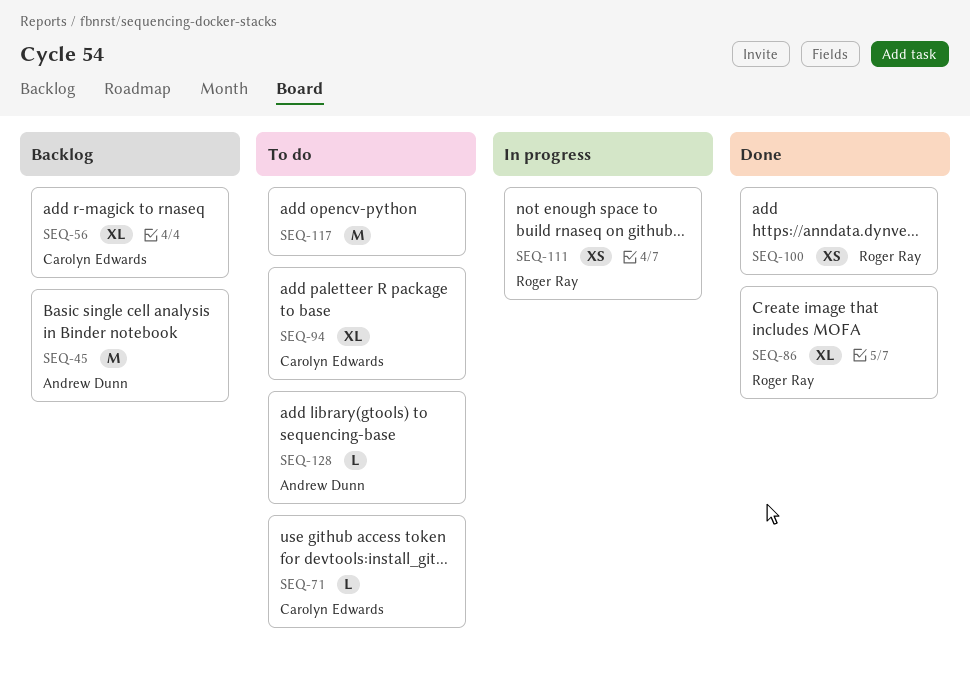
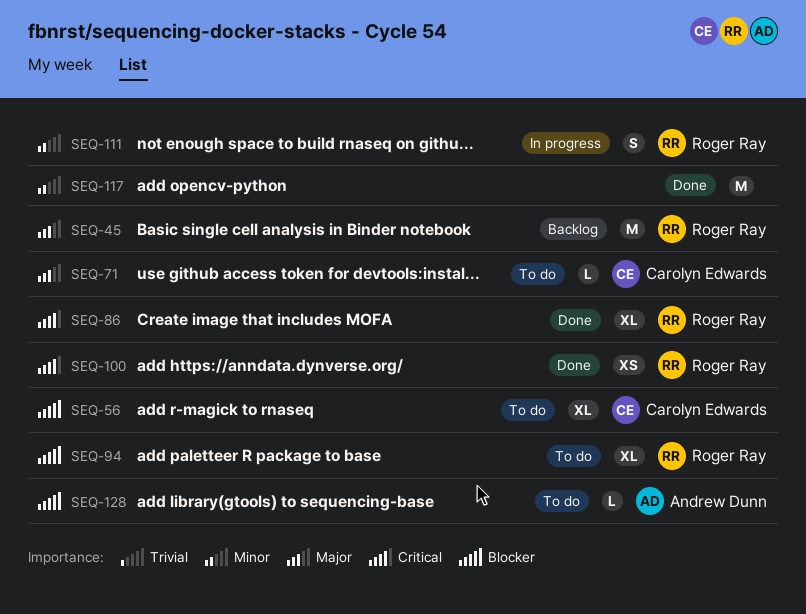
SEQ-45, owner: Andrew Dunn -> Roger Ray
SEQ-56, status: Backlog -> To do
SEQ-94, owner: Carolyn Edwards -> Roger Ray
SEQ-111, estimate: XS -> S
SEQ-117, status: To do -> Done

